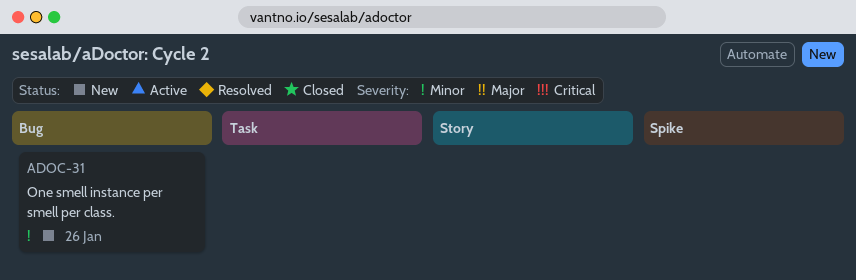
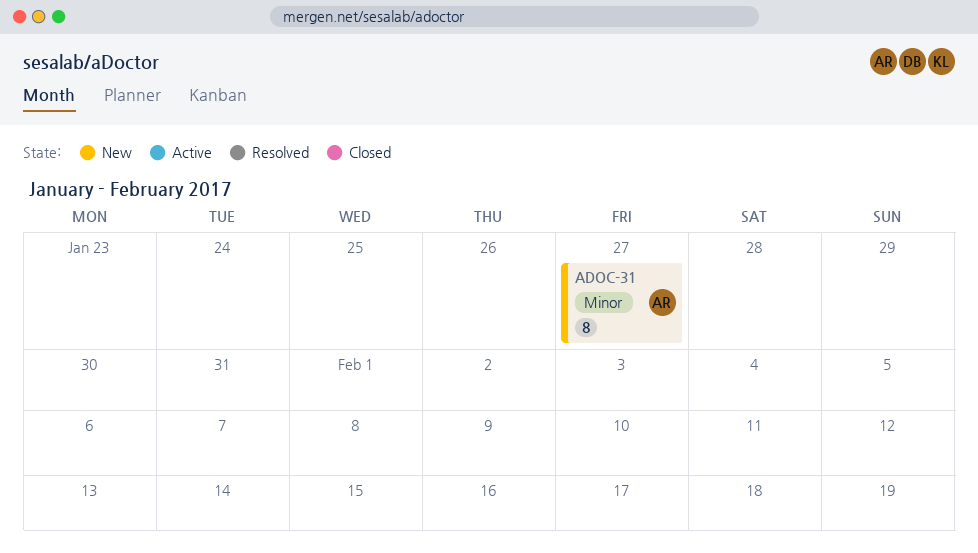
ADOC-31, due: Jan 26 -> Jan 27

